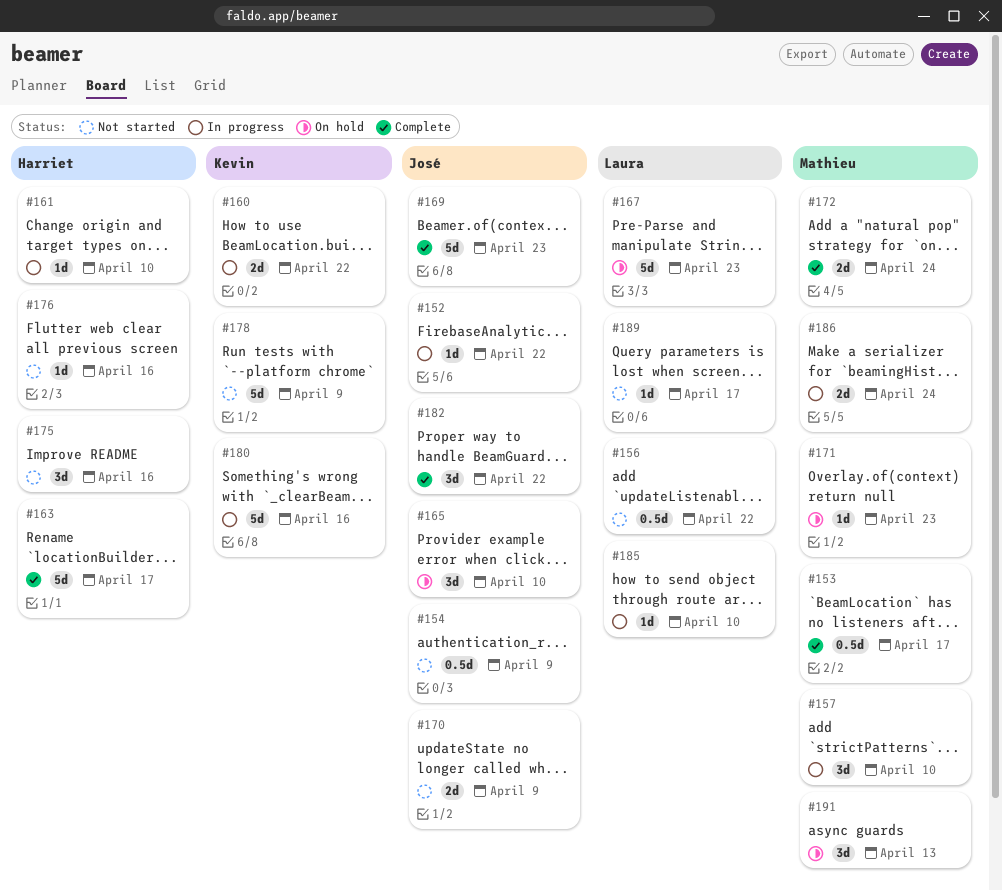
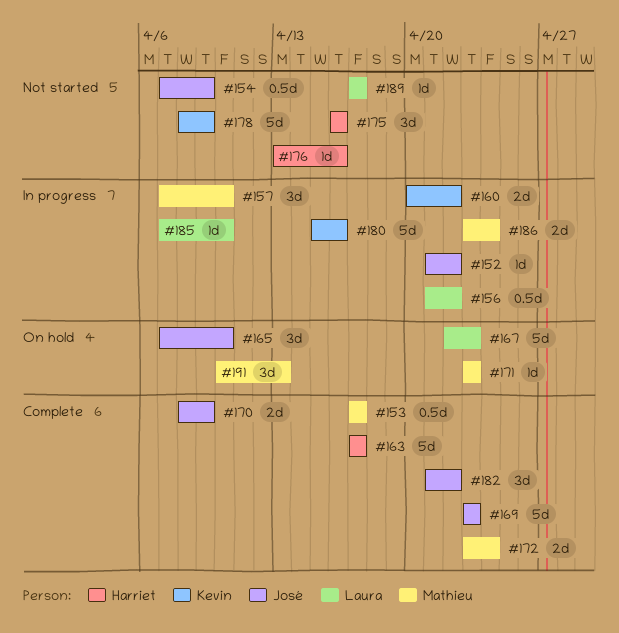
#156, status: Not started -> In progress
#161: present -> none
#170, status: Not started -> Complete

